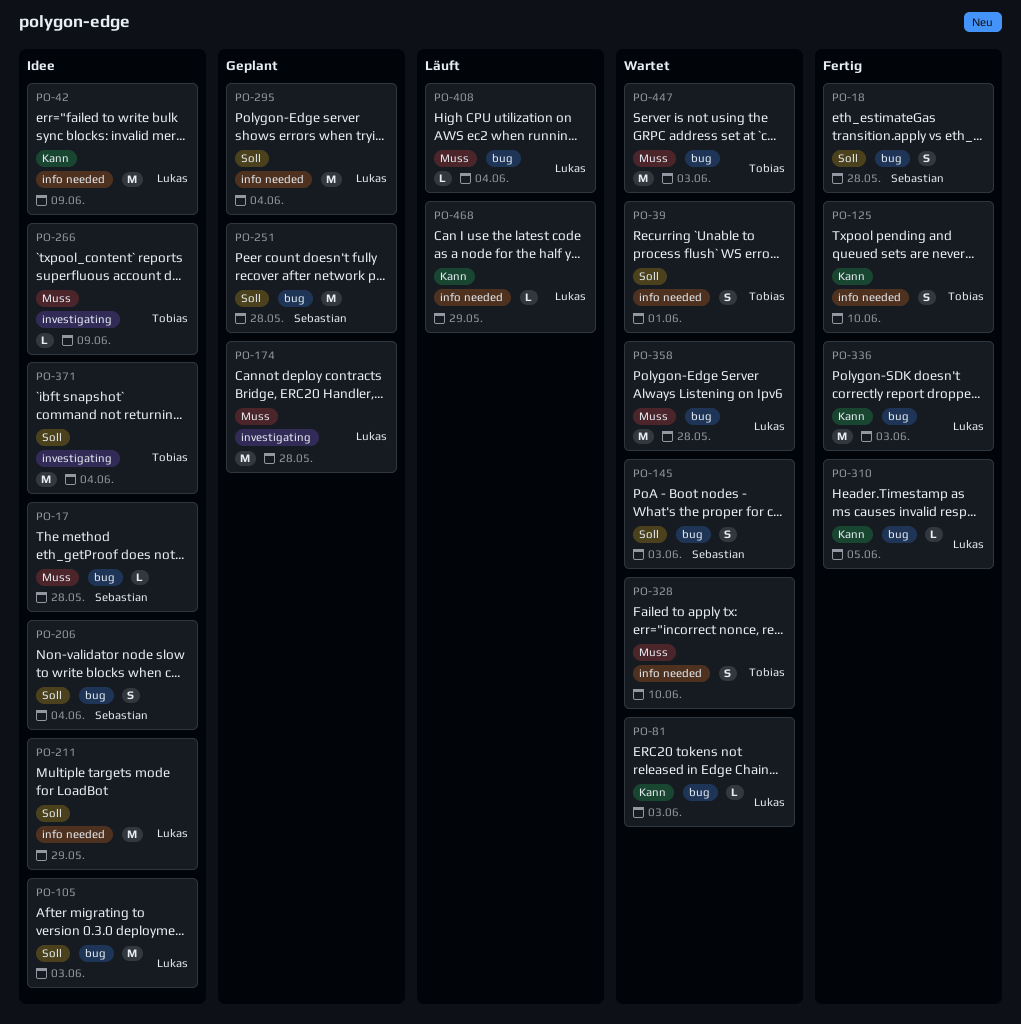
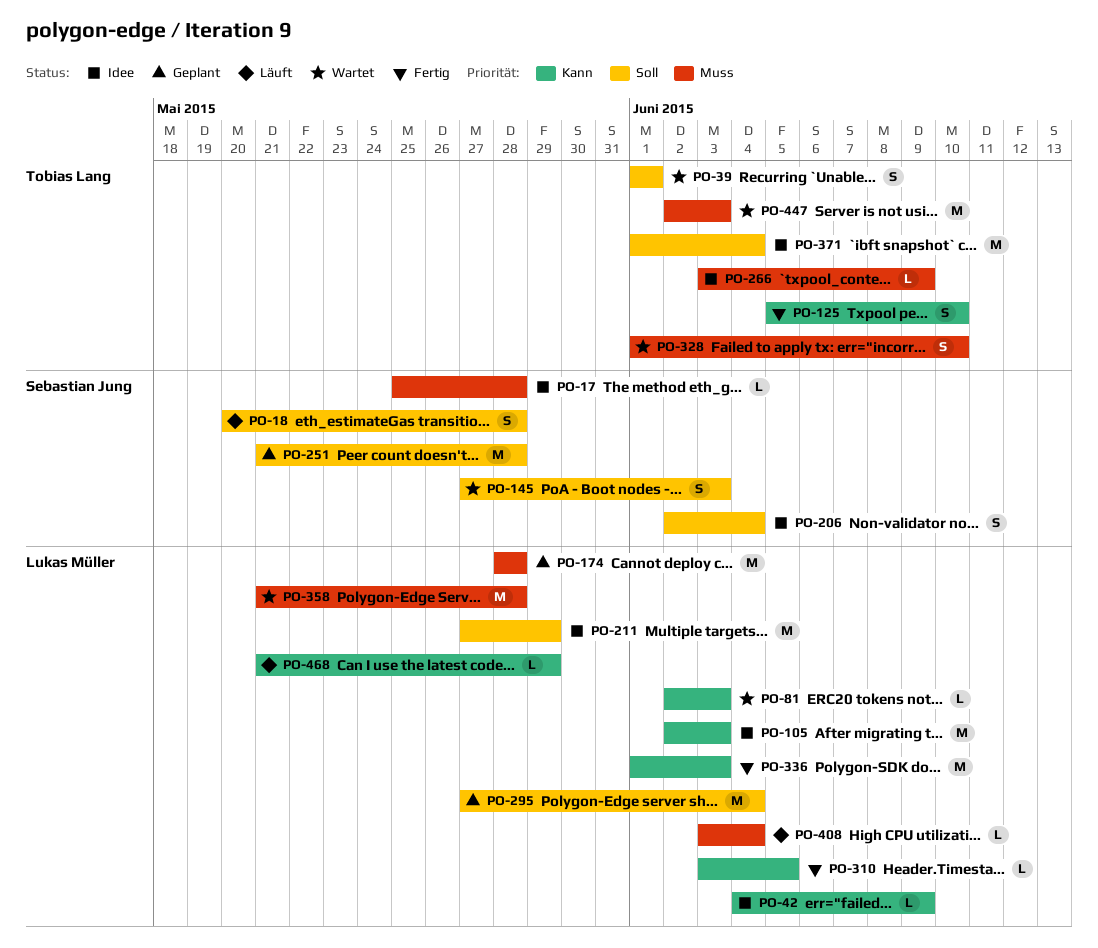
PO-18, status: Fertig -> Läuft
PO-42, estimate: M -> L
PO-105, priority: Soll -> Kann

